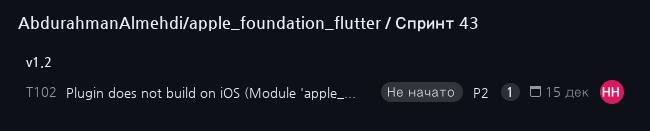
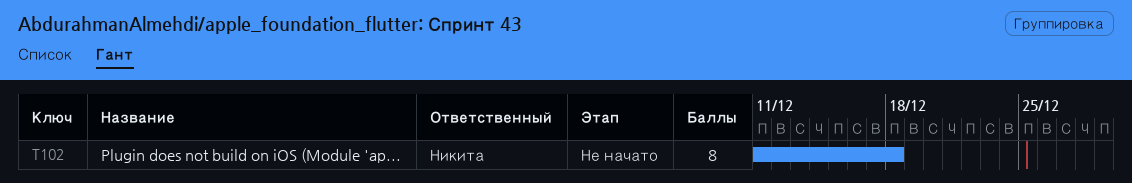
T102, estimate: 1 -> 8
T102, due: Dec 15 -> Dec 18

